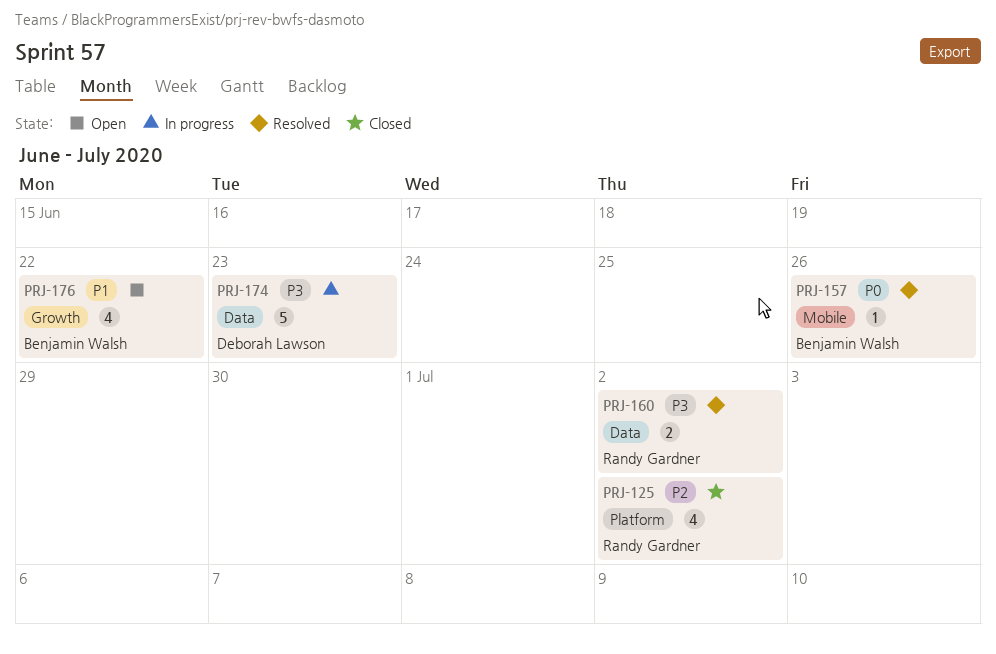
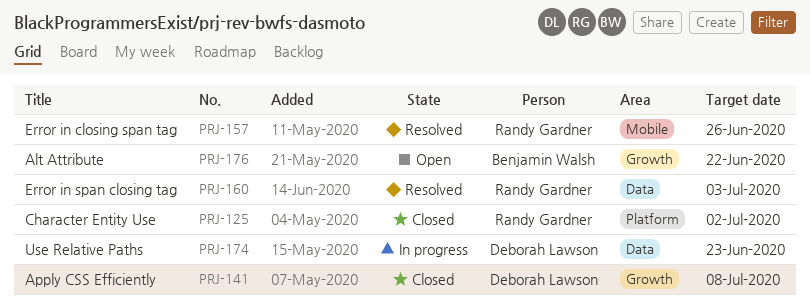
PRJ-141: none -> present
PRJ-157, owner: Benjamin Walsh -> Randy Gardner
PRJ-160, due: Jul 2 -> Jul 3

